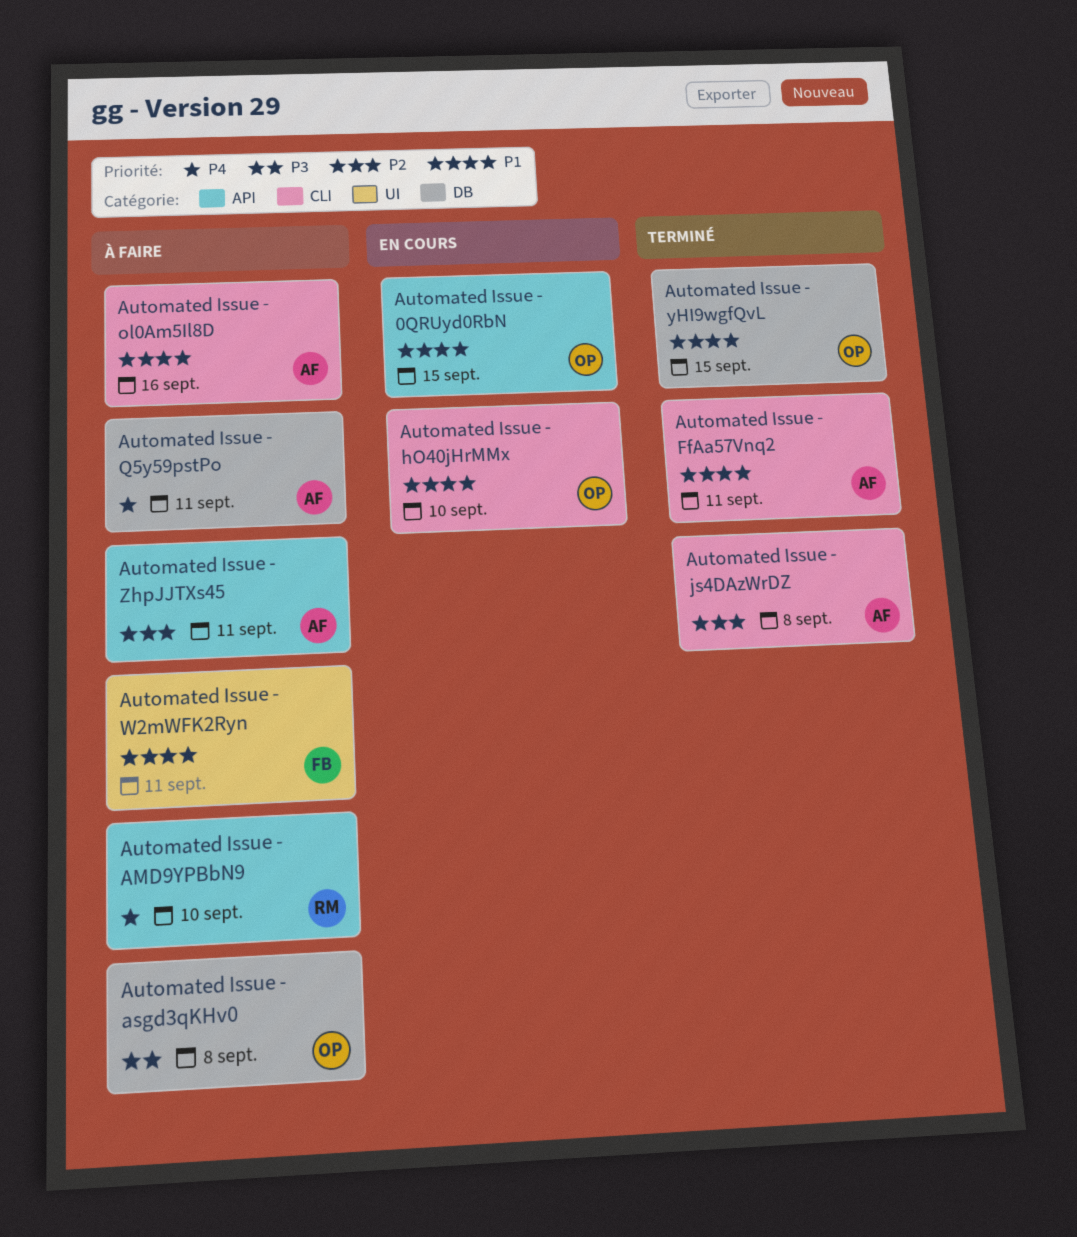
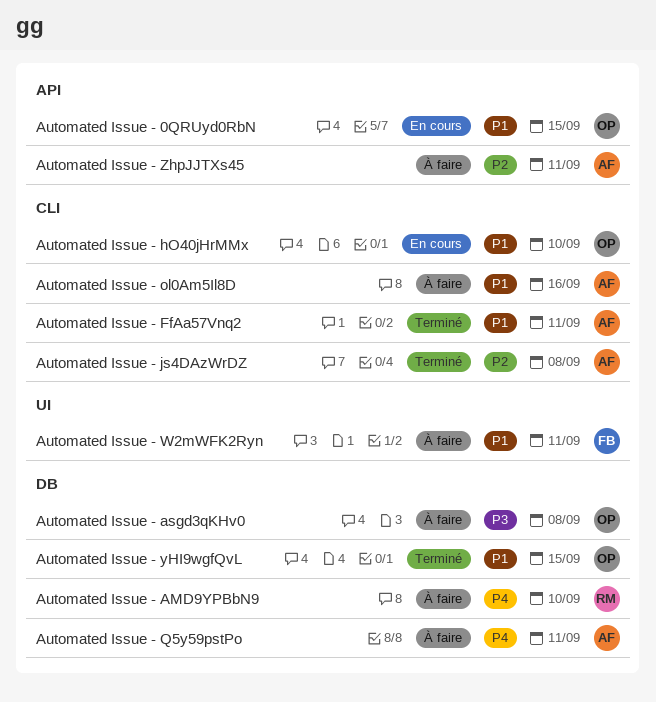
Automated Issue - AMD9YPBbN9, label: API -> DB

